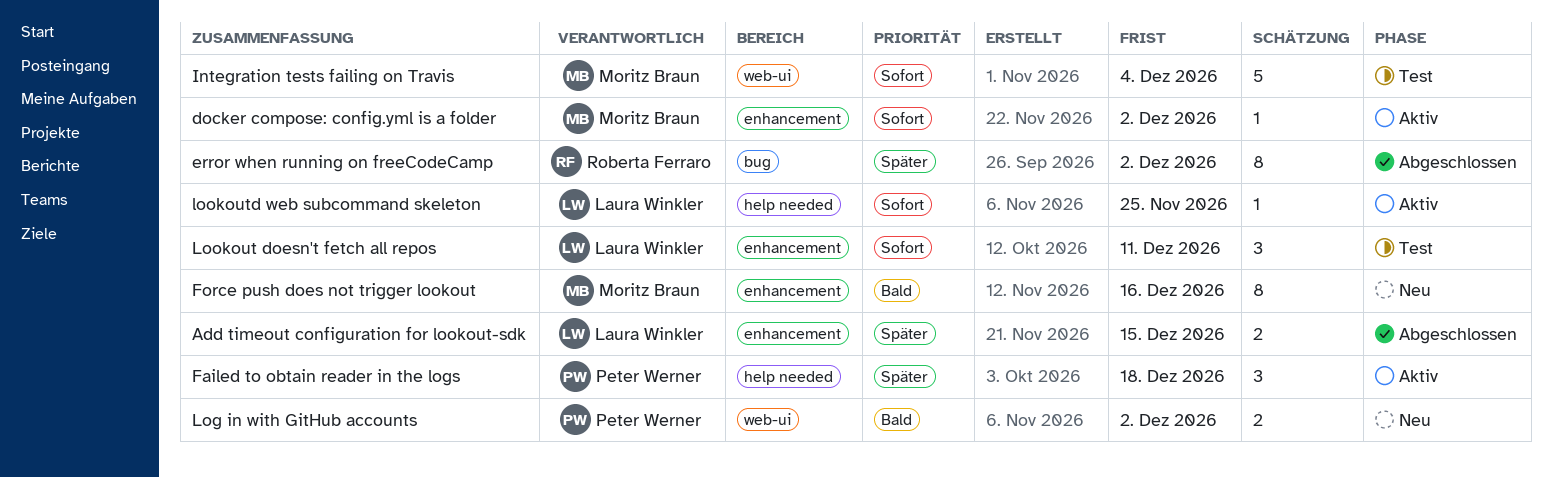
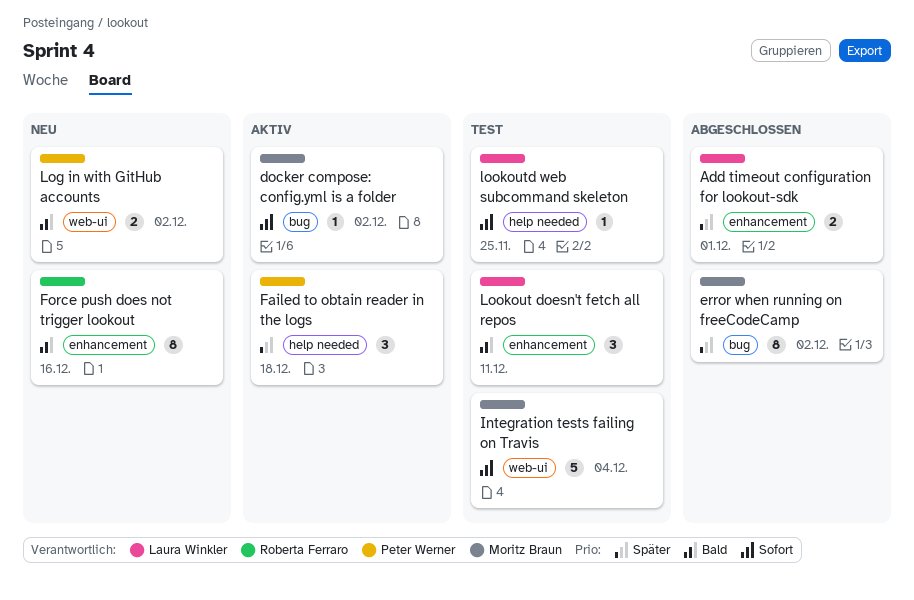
Add timeout configuration for lookout-sdk, due: Dec 15 -> Dec 1
docker compose: config.yml is a folder, label: enhancement -> bug
error when running on freeCodeCamp, owner: Roberta Ferraro -> Moritz Braun
Force push does not trigger lookout, owner: Moritz Braun -> Roberta Ferraro
Lookout doesn't fetch all repos, priority: Sofort -> Bald
lookoutd web subcommand skeleton, status: Aktiv -> Test

